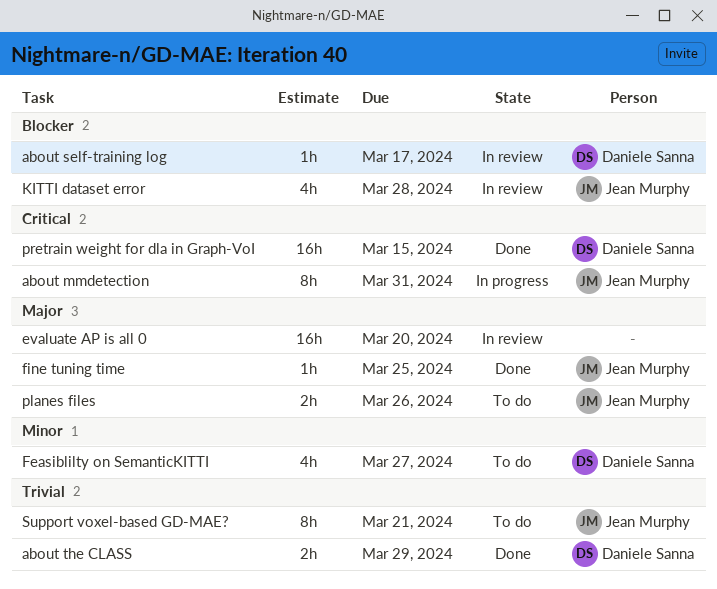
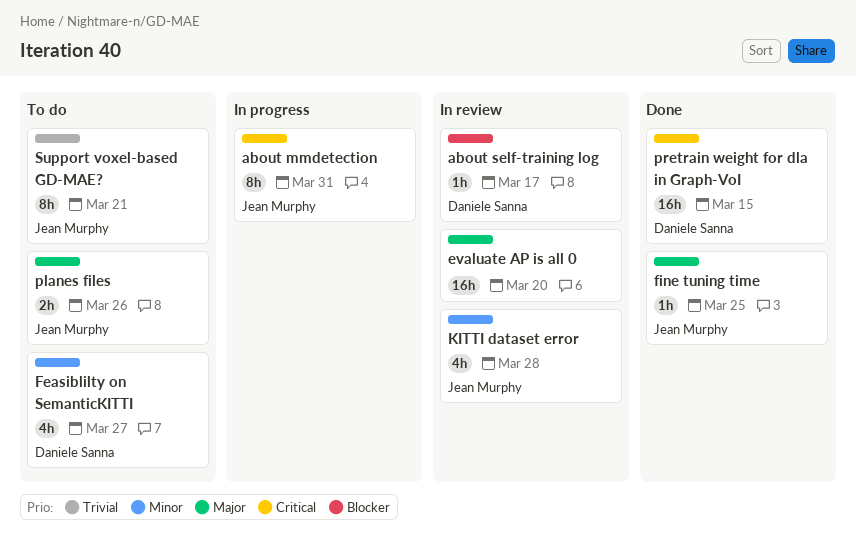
about the CLASS: present -> none
KITTI dataset error, priority: Blocker -> Minor

